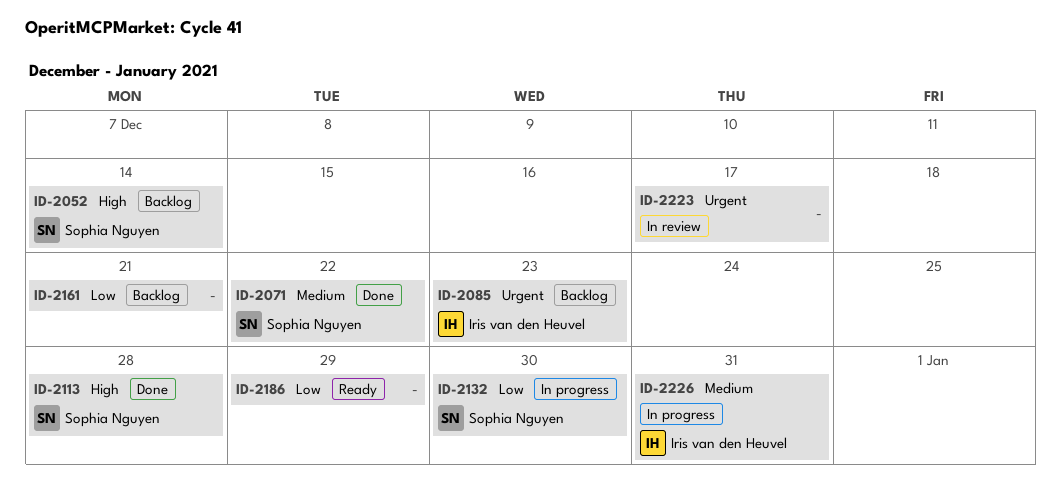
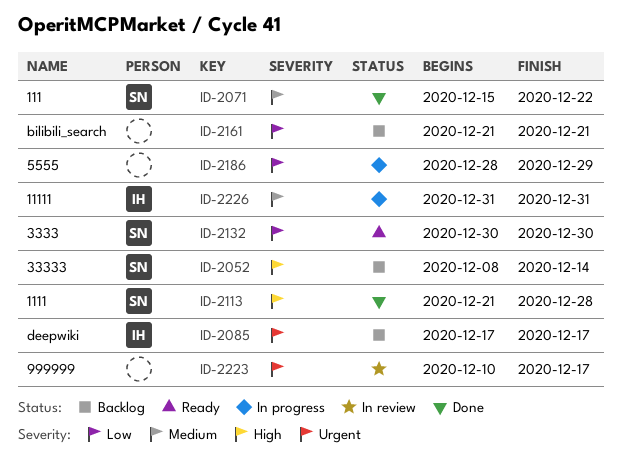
ID-2085, due: Dec 23 -> Dec 17
ID-2132, status: In progress -> Ready
ID-2186, status: Ready -> In progress

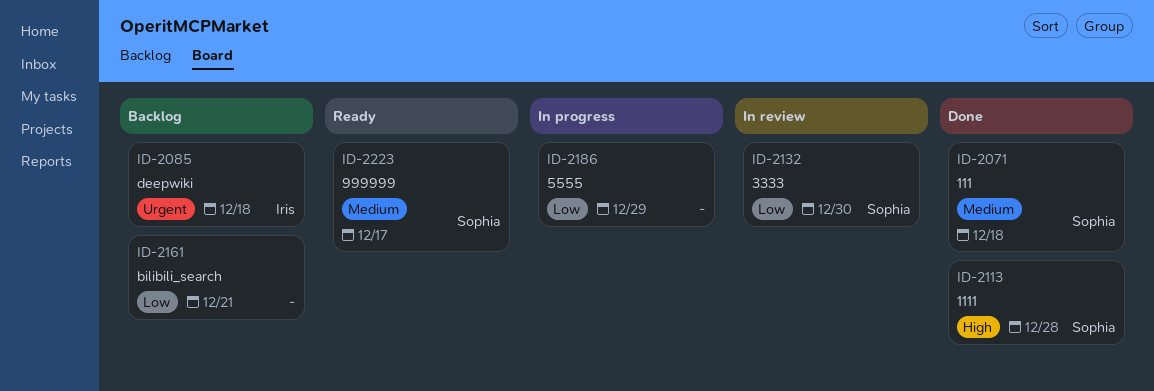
ID-2052: present -> none
ID-2071, due: Dec 22 -> Dec 18
ID-2085, due: Dec 17 -> Dec 18
ID-2132, status: Ready -> In review
ID-2223, status: In review -> Ready
ID-2223, owner: none -> Sophia
ID-2223, priority: Urgent -> Medium
ID-2226: present -> none

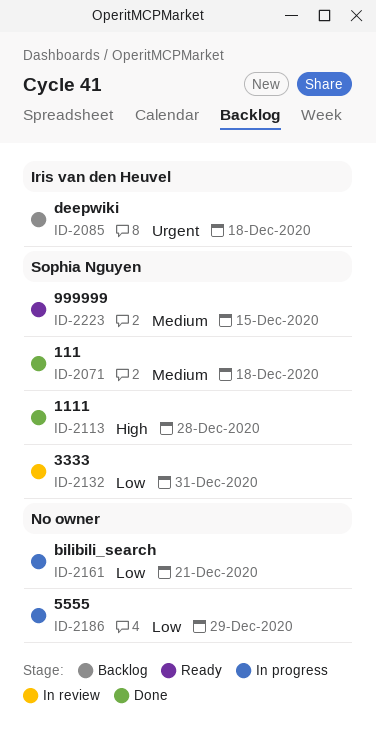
ID-2132, due: Dec 30 -> Dec 31
ID-2161, status: Backlog -> In progress
ID-2223, due: Dec 17 -> Dec 15

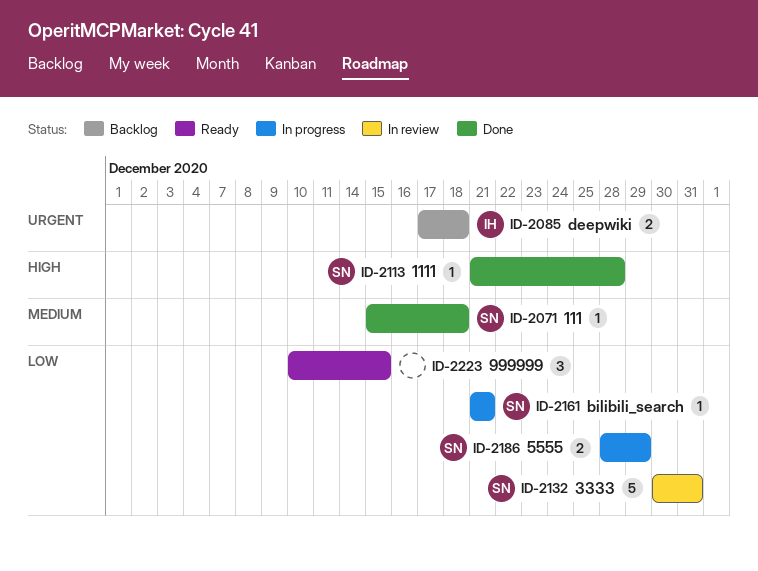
ID-2161, owner: none -> Sophia Nguyen
ID-2186, owner: none -> Sophia Nguyen
ID-2223, owner: Sophia Nguyen -> none
ID-2223, priority: Medium -> Low

